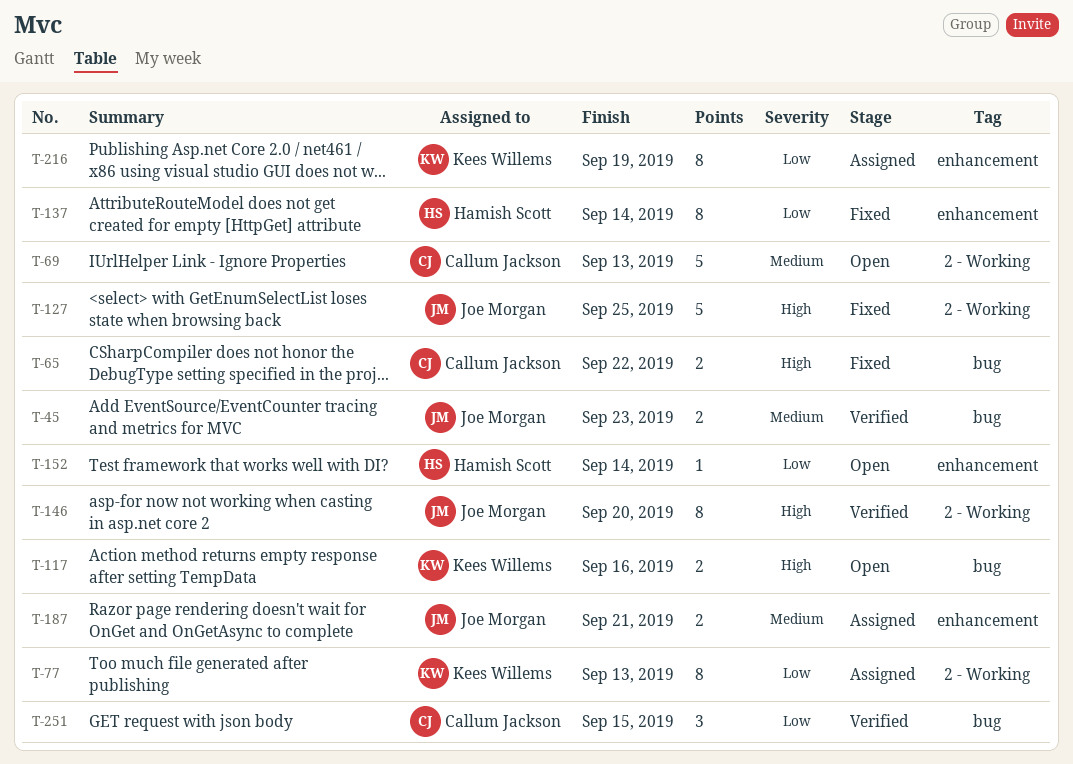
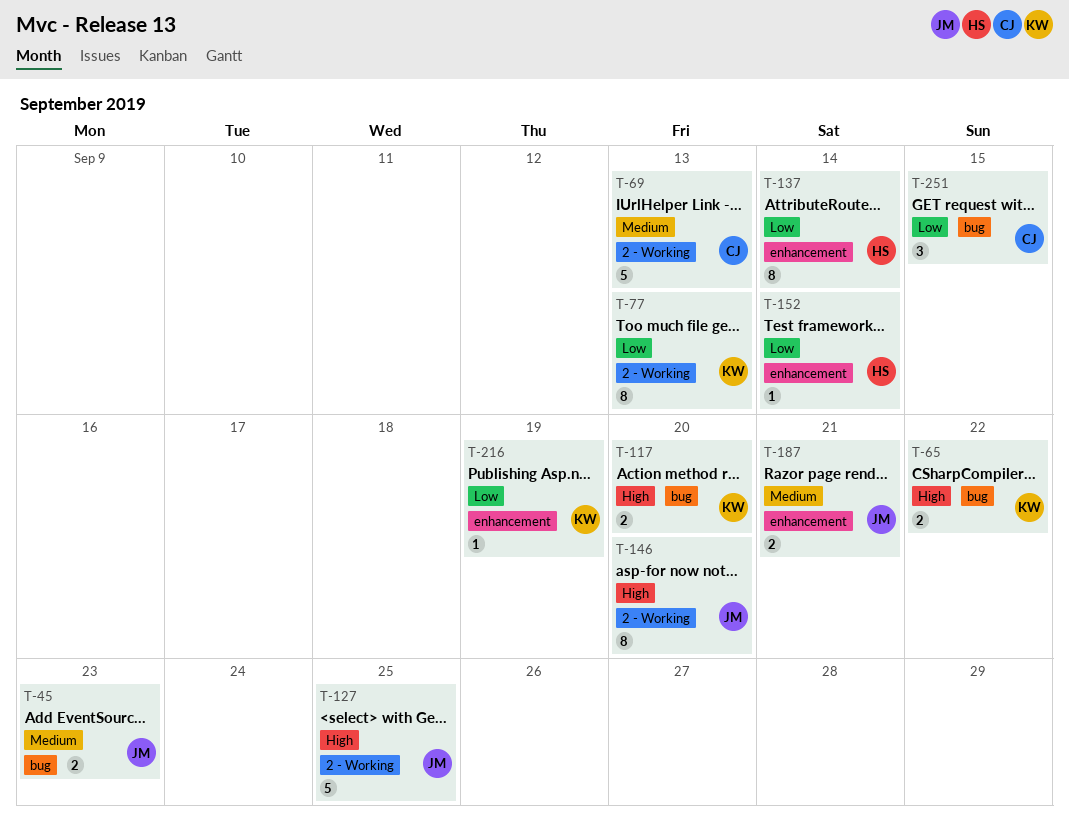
T-65, owner: Callum Jackson -> Kees Willems
T-117, due: Sep 16 -> Sep 20
T-216, estimate: 8 -> 1

